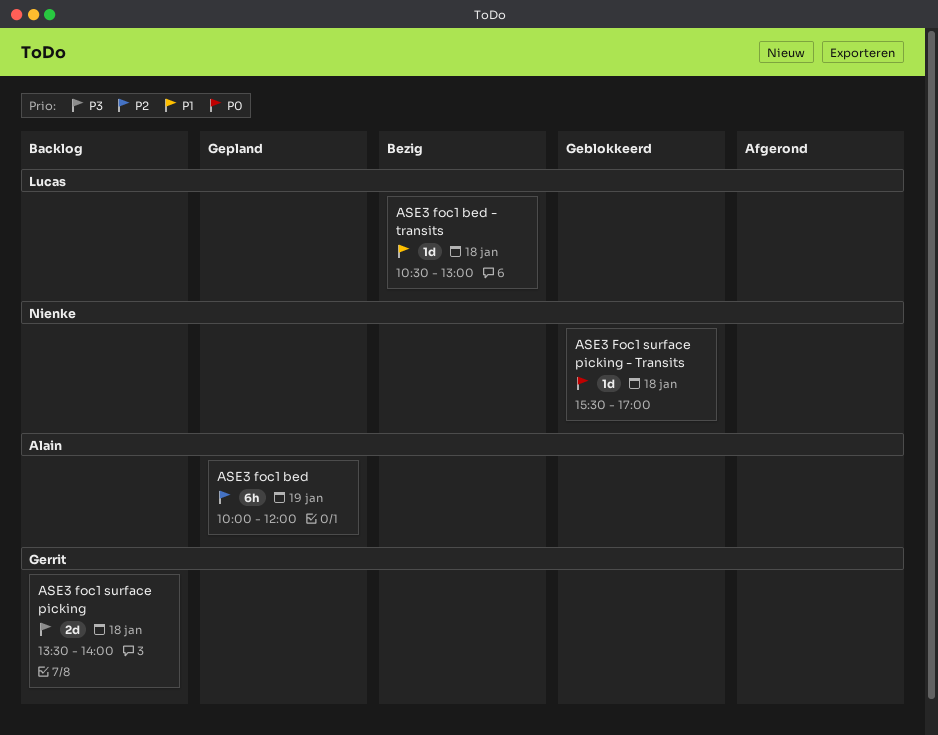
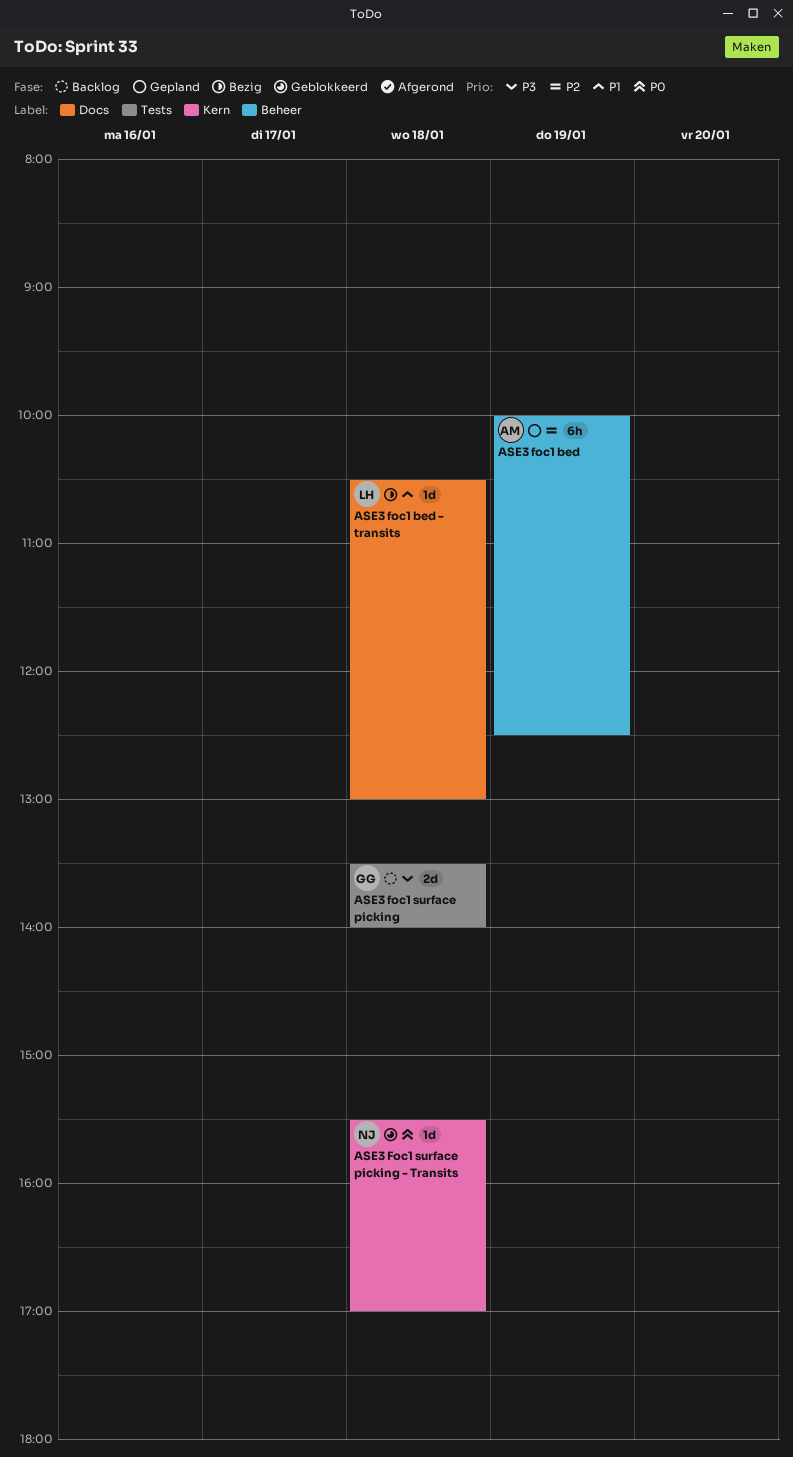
ASE3 foc1 bed, ends: 12:00 -> 12:30

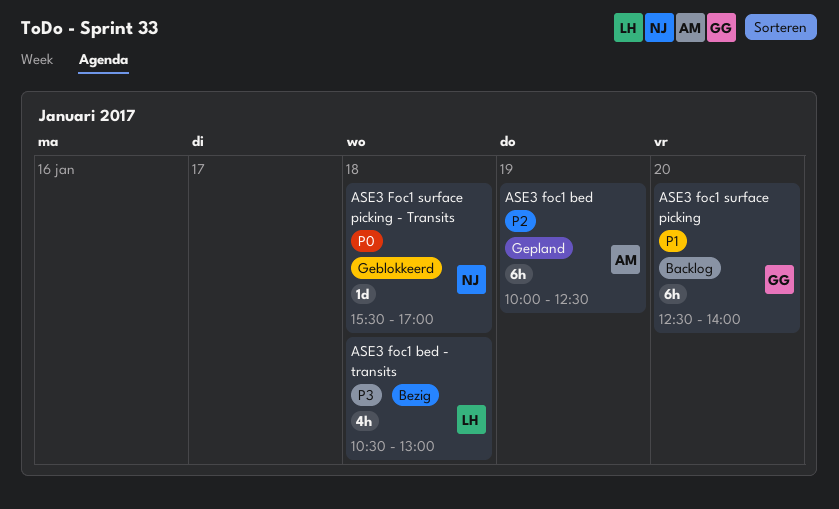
ASE3 foc1 bed - transits, priority: P1 -> P3
ASE3 foc1 bed - transits, estimate: 1d -> 4h
ASE3 foc1 surface picking, priority: P3 -> P1
ASE3 foc1 surface picking, estimate: 2d -> 6h
ASE3 foc1 surface picking, day: Jan 18 -> Jan 20
ASE3 foc1 surface picking, begins: 13:30 -> 12:30

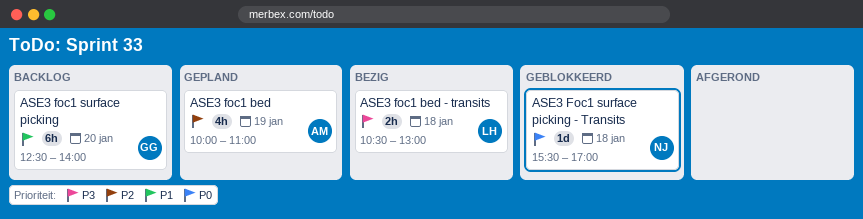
ASE3 foc1 bed, estimate: 6h -> 4h
ASE3 foc1 bed, ends: 12:30 -> 11:00
ASE3 foc1 bed - transits, estimate: 4h -> 2h

